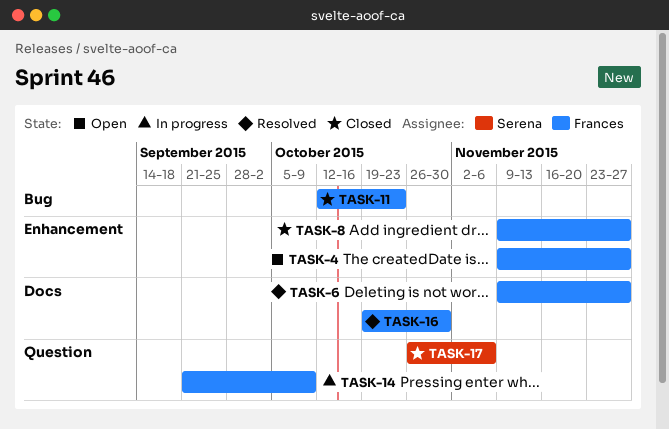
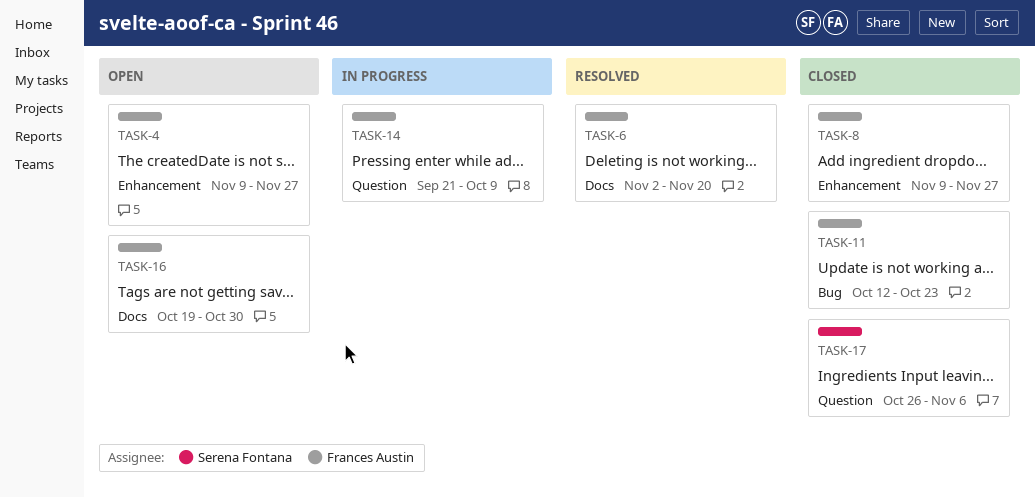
TASK-6, start: Nov 9 -> Nov 2
TASK-6, due: Nov 27 -> Nov 20
TASK-16, status: Resolved -> Open

